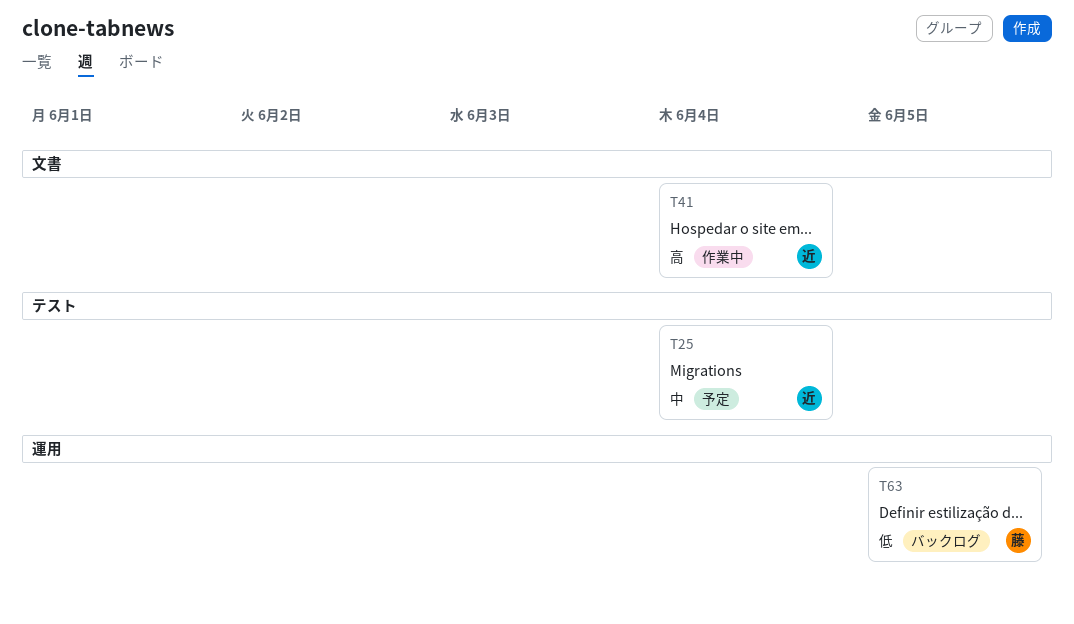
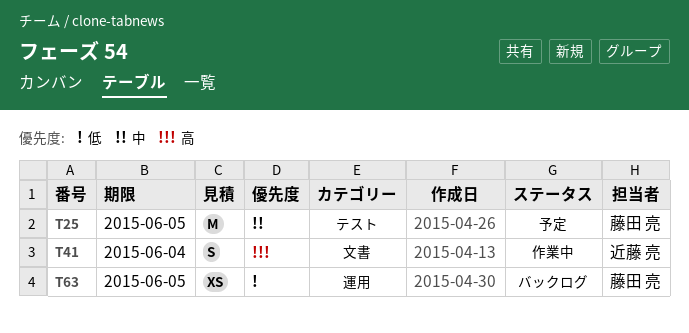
T25, owner: 近藤 亮 -> 藤田 亮
T25, due: Jun 4 -> Jun 5

